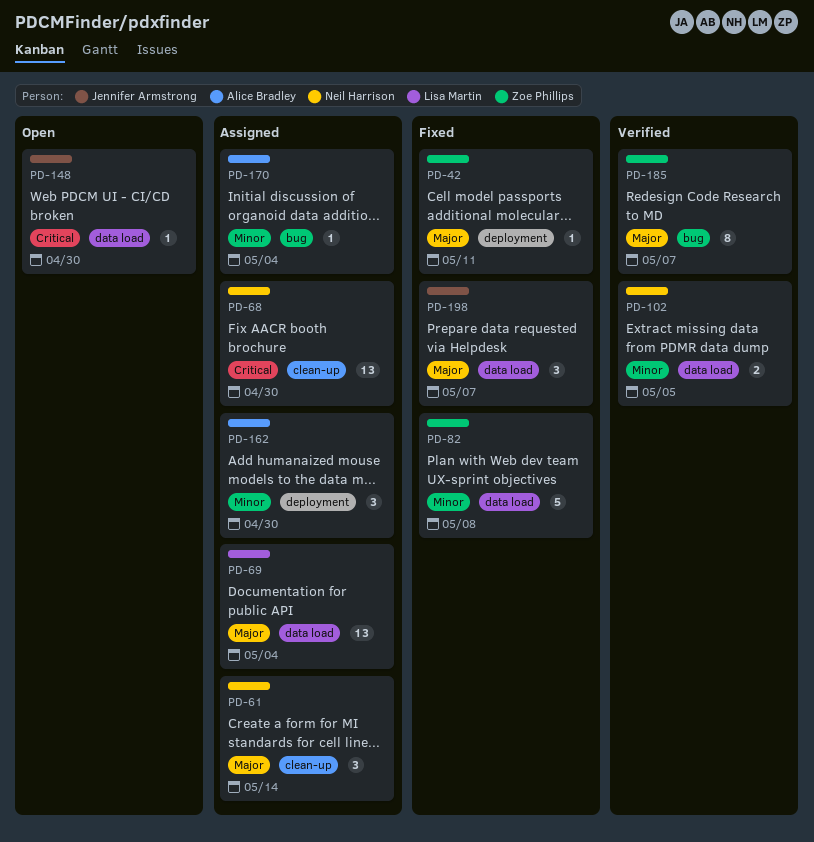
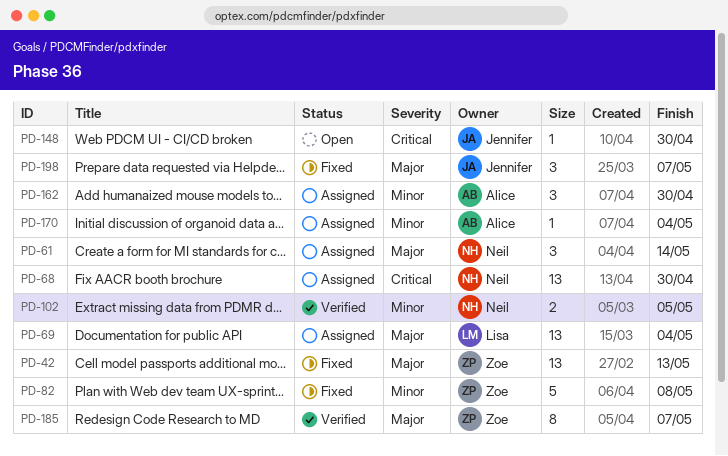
PD-42, estimate: 1 -> 13
PD-42, due: May 11 -> May 13

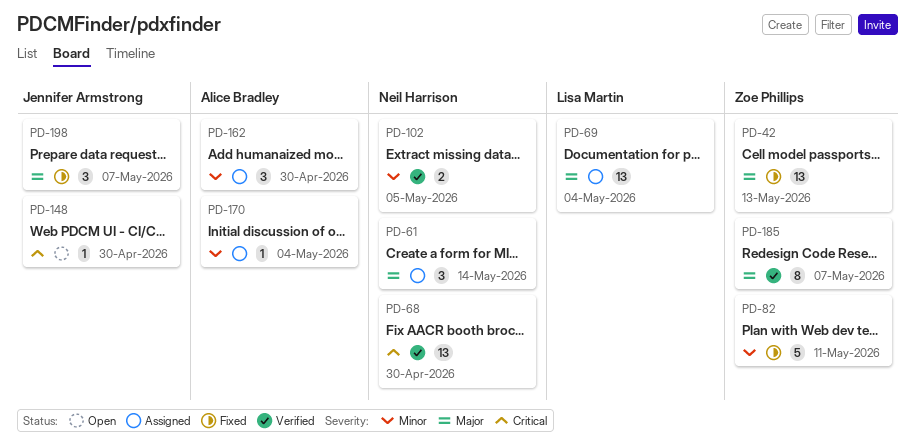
PD-68, status: Assigned -> Verified
PD-82, due: May 8 -> May 11

